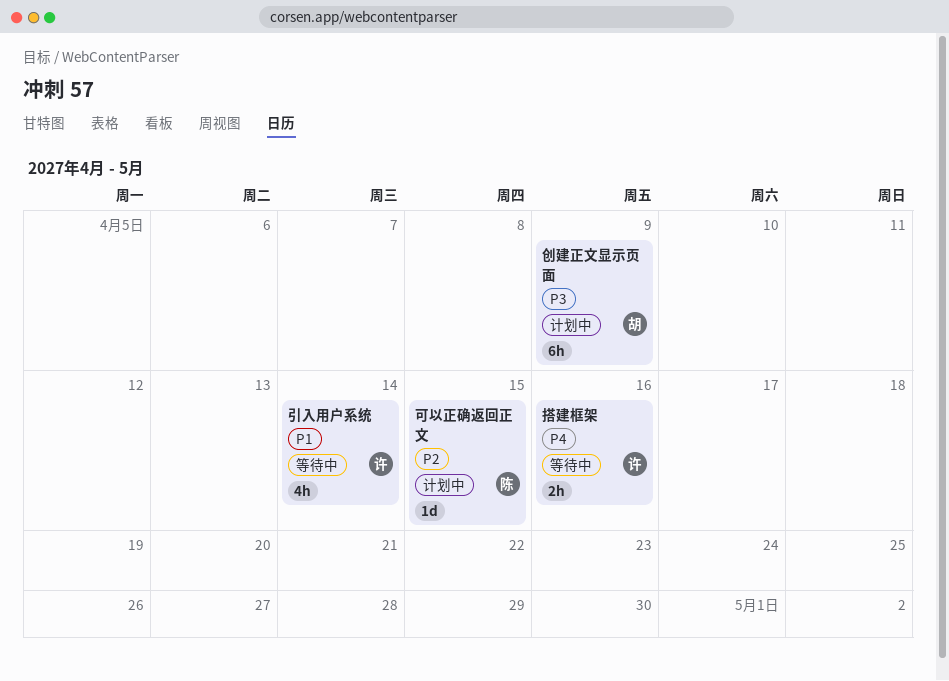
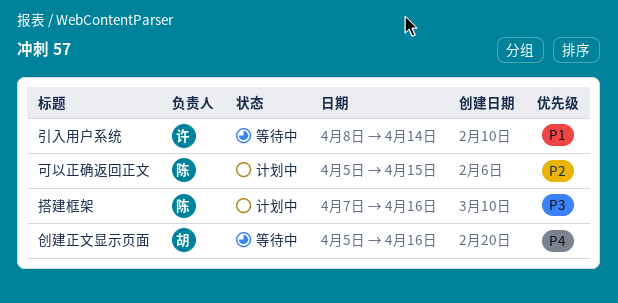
创建正文显示页面, status: 计划中 -> 等待中
创建正文显示页面, priority: P3 -> P4
创建正文显示页面, due: Apr 9 -> Apr 16
搭建框架, status: 等待中 -> 计划中
搭建框架, owner: 许 -> 陈
搭建框架, priority: P4 -> P3

